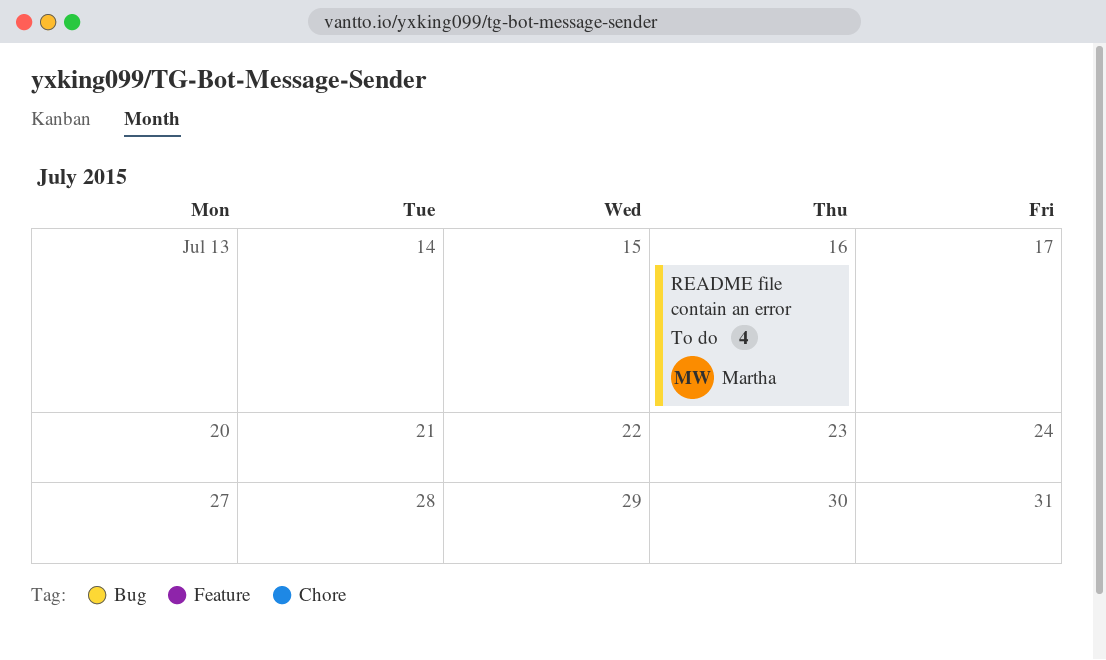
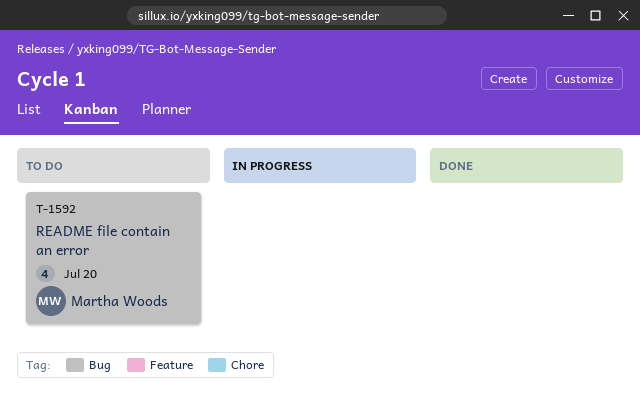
README file contain an error, due: Jul 16 -> Jul 20

